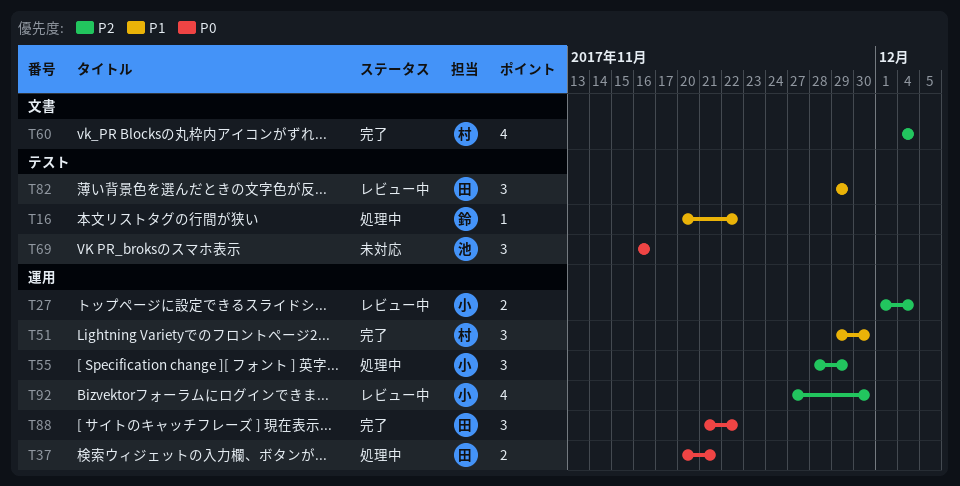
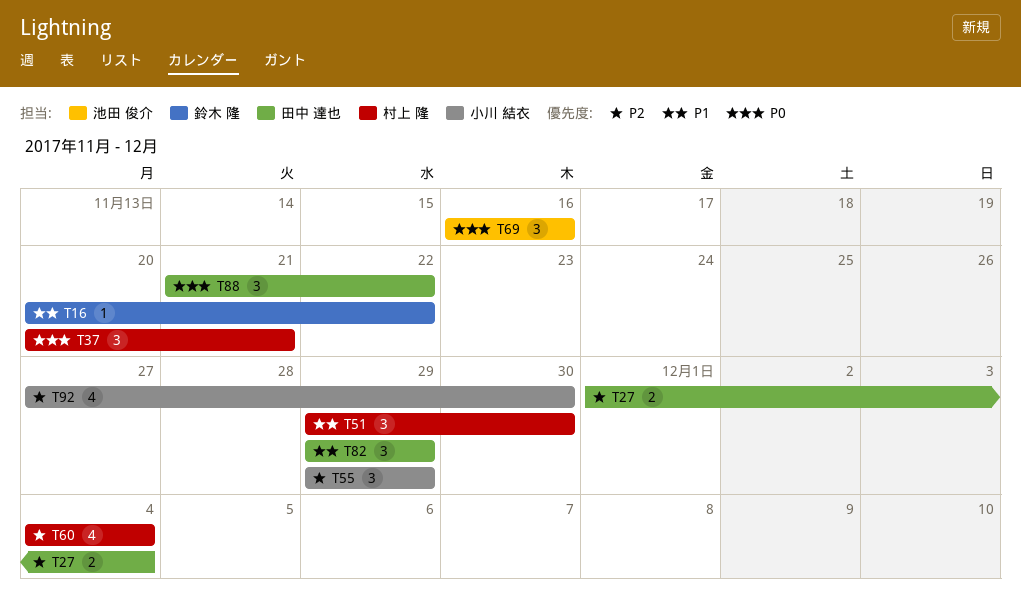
T27, owner: 小川 結衣 -> 田中 達也
T37, owner: 田中 達也 -> 村上 隆
T37, estimate: 2 -> 3
T55, start: Nov 28 -> Nov 29

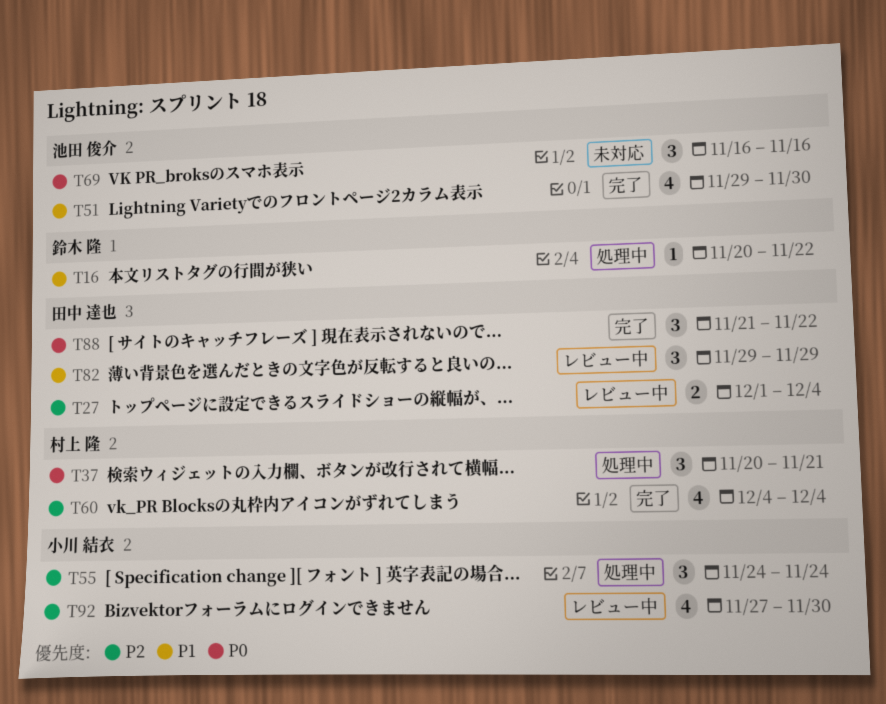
T51, owner: 村上 隆 -> 池田 俊介
T51, estimate: 3 -> 4
T55, start: Nov 29 -> Nov 24
T55, due: Nov 29 -> Nov 24

